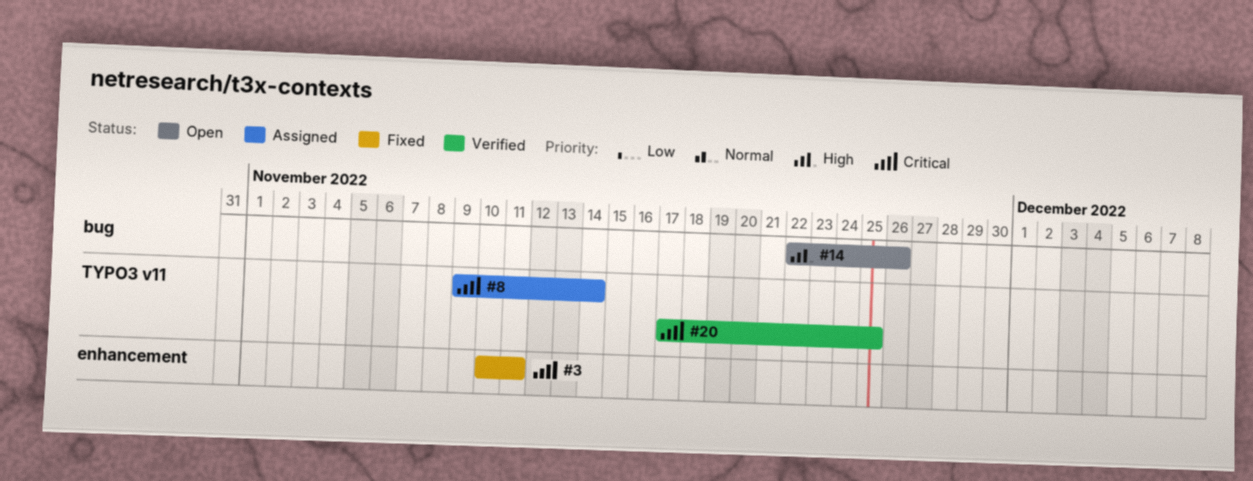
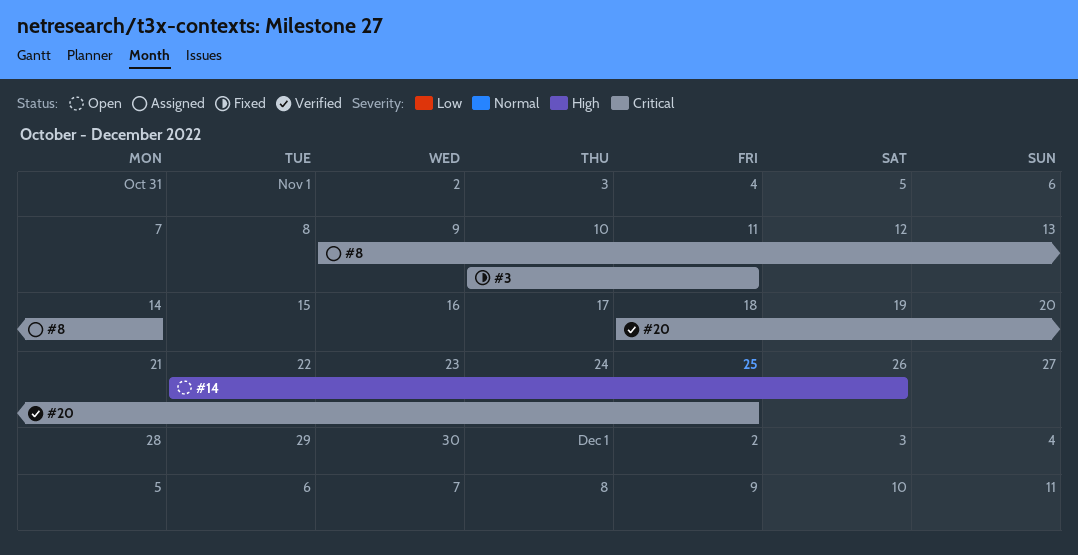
#20, start: Nov 17 -> Nov 18

